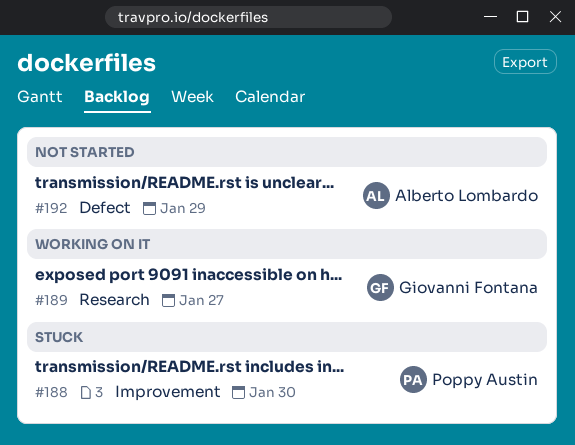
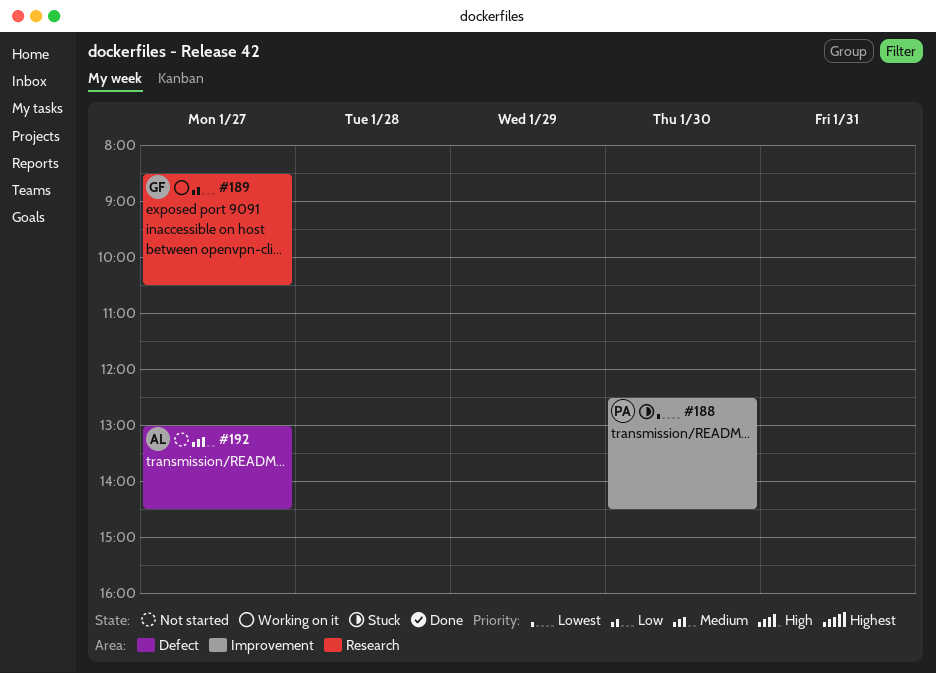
#192, day: Jan 29 -> Jan 27

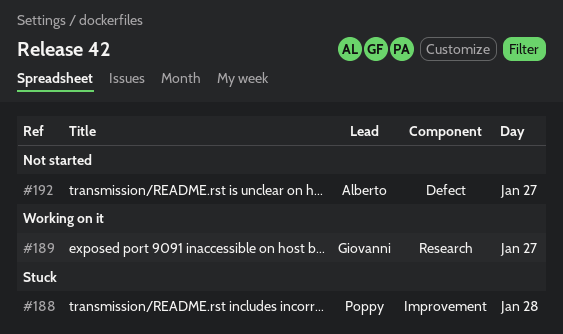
#188, day: Jan 30 -> Jan 28

